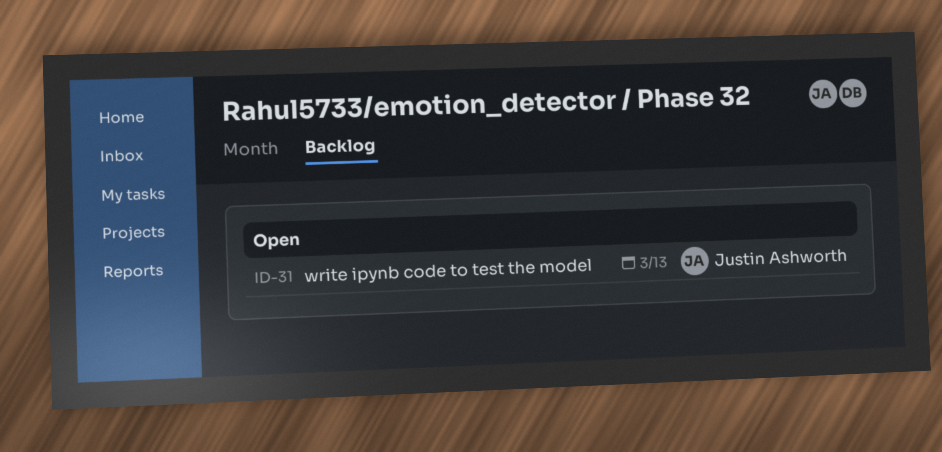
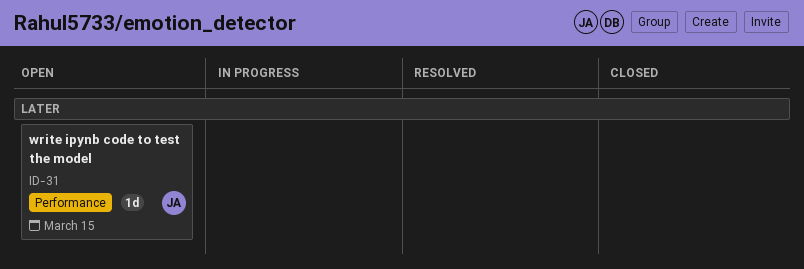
ID-31, due: Mar 13 -> Mar 15

